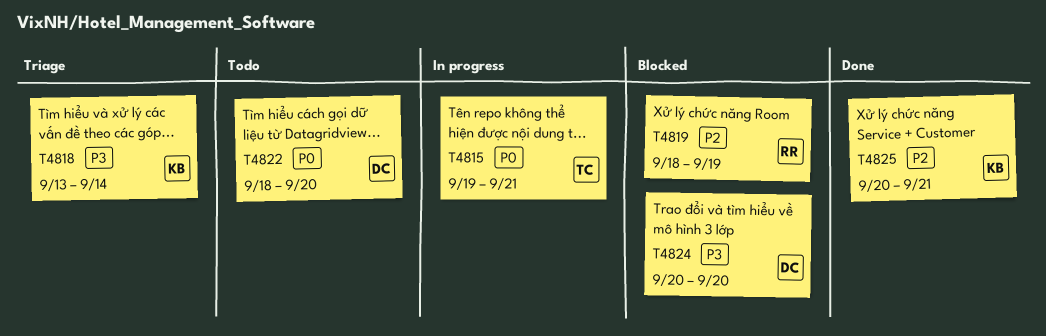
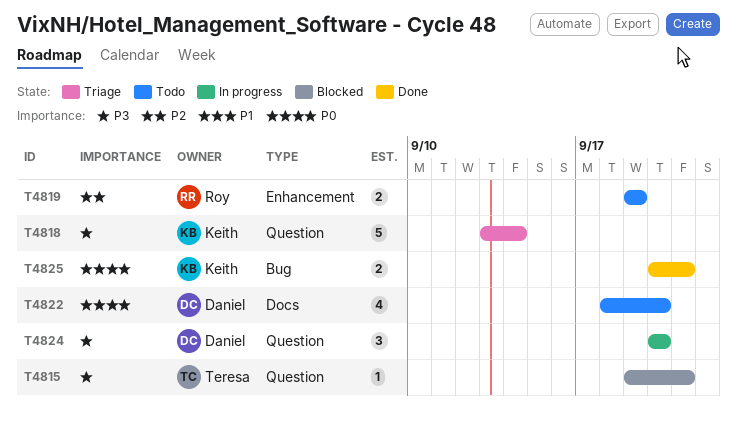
T4815, status: In progress -> Blocked
T4815, priority: P0 -> P3
T4819, status: Blocked -> Todo
T4819, start: Sep 18 -> Sep 19
T4824, status: Blocked -> In progress
T4825, priority: P2 -> P0

